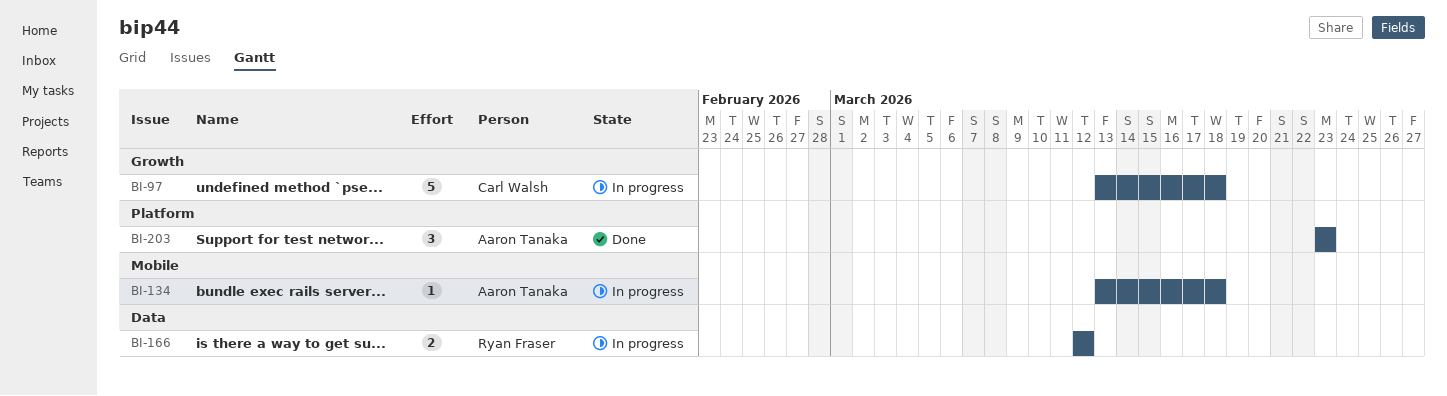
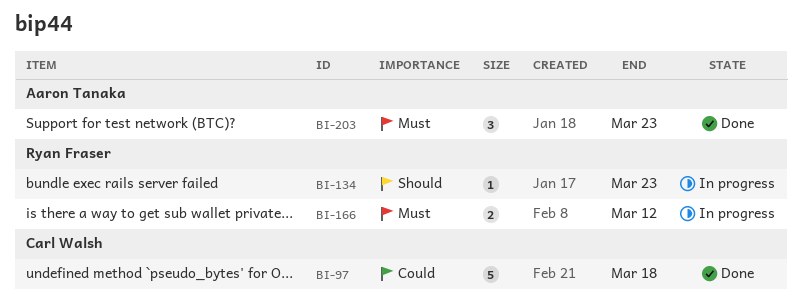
BI-97, status: In progress -> Done
BI-134, owner: Aaron Tanaka -> Ryan Fraser
BI-134, due: Mar 18 -> Mar 23

